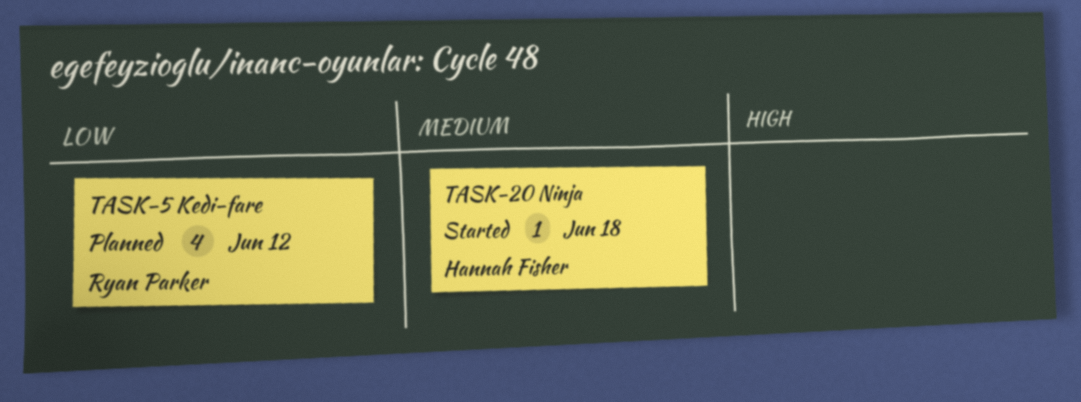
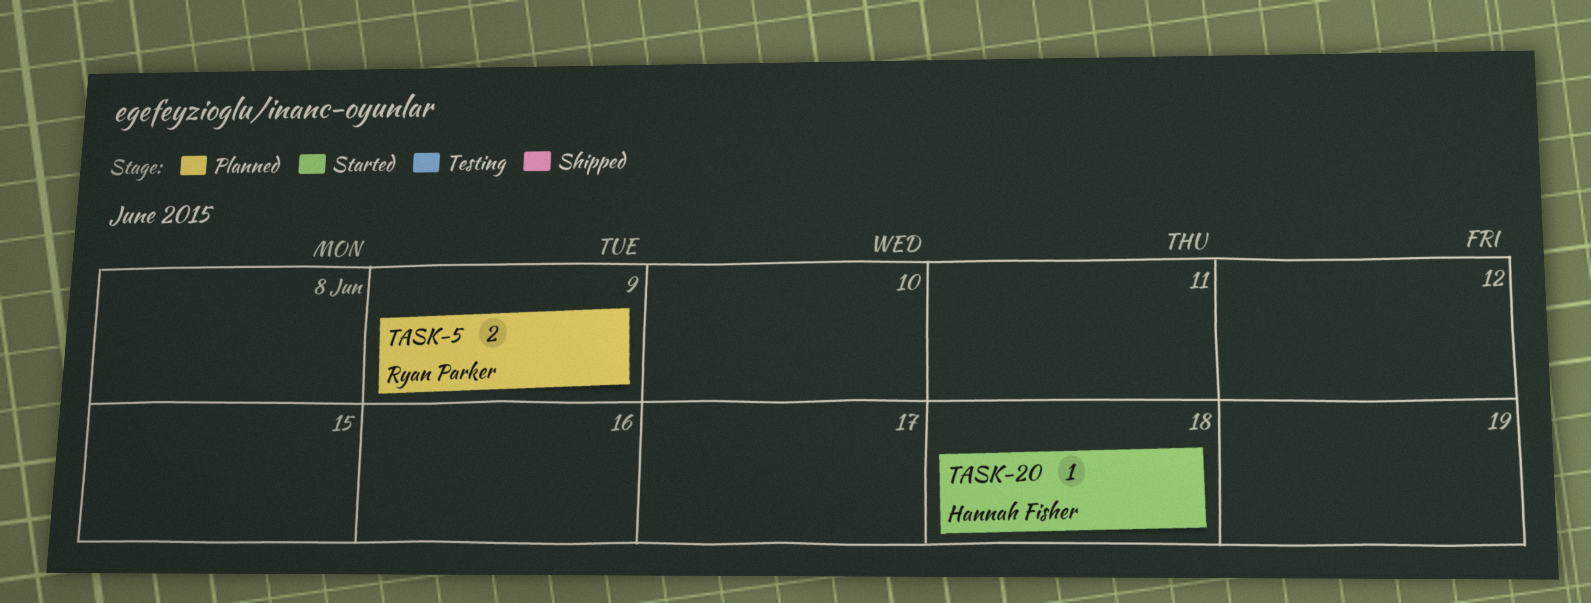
TASK-5, estimate: 4 -> 2
TASK-5, due: Jun 12 -> Jun 9

